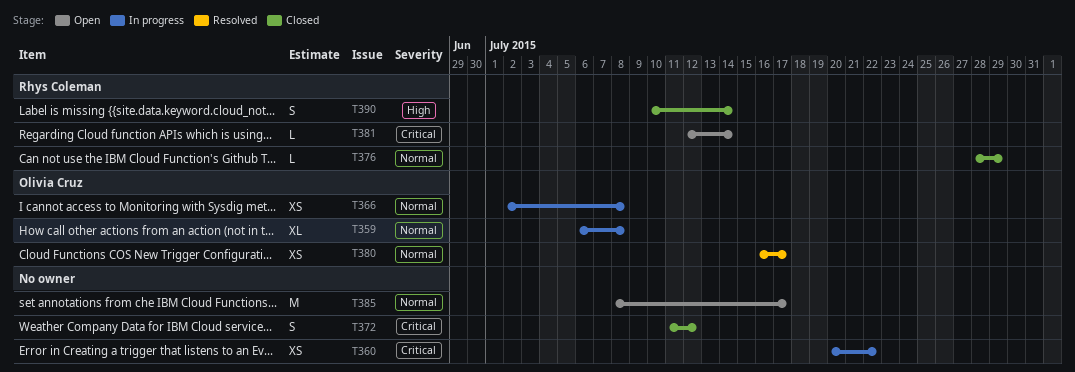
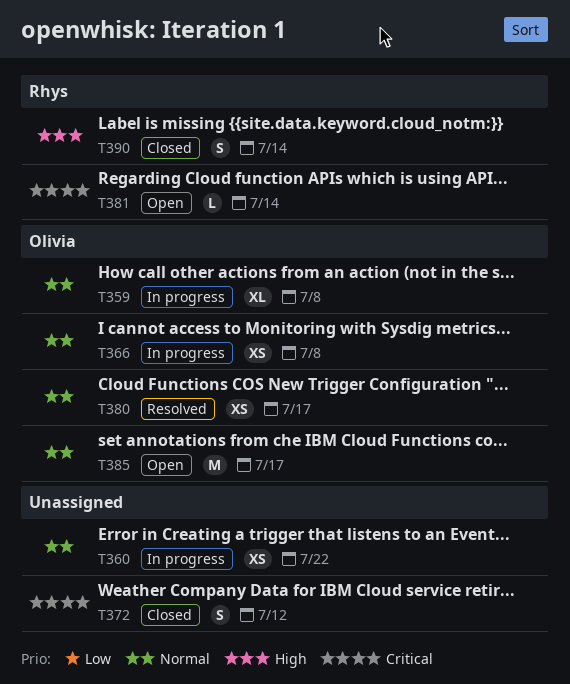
T360, priority: Critical -> Normal
T376: present -> none
T385, owner: none -> Olivia Cruz

